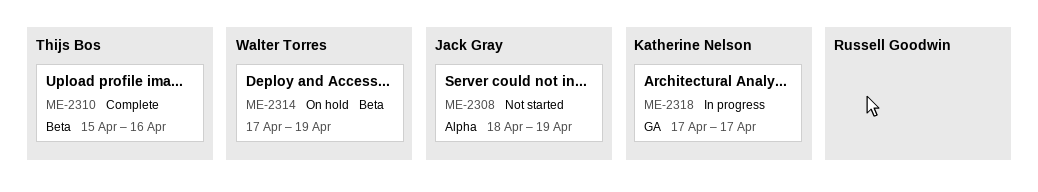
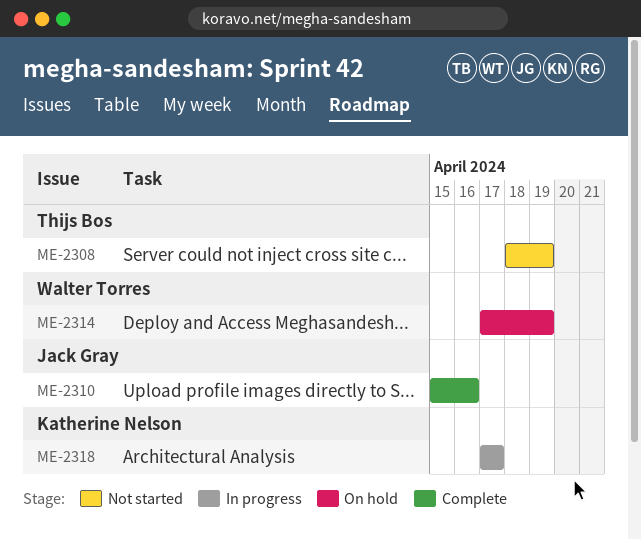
ME-2308, owner: Jack Gray -> Thijs Bos
ME-2310, owner: Thijs Bos -> Jack Gray

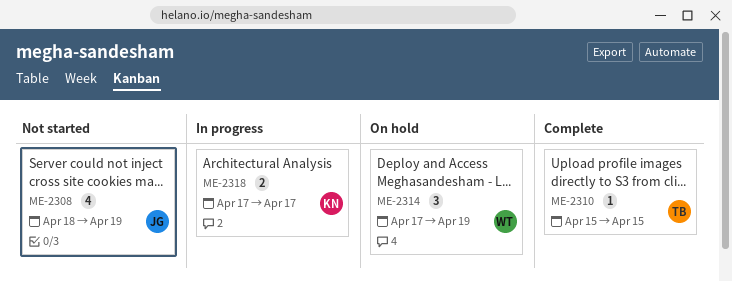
ME-2308, owner: Thijs Bos -> Jack Gray
ME-2310, owner: Jack Gray -> Thijs Bos
ME-2310, due: Apr 16 -> Apr 15

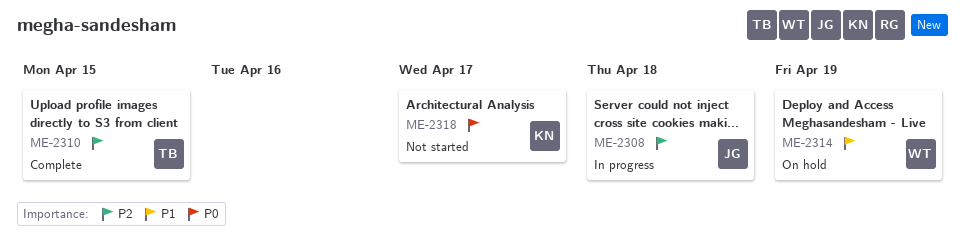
ME-2308, status: Not started -> In progress
ME-2308, due: Apr 19 -> Apr 18
ME-2318, status: In progress -> Not started

